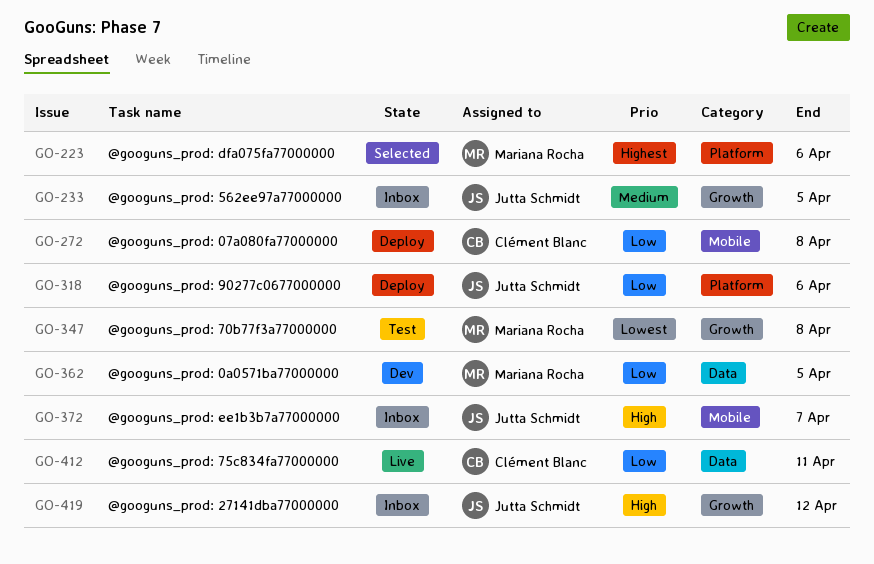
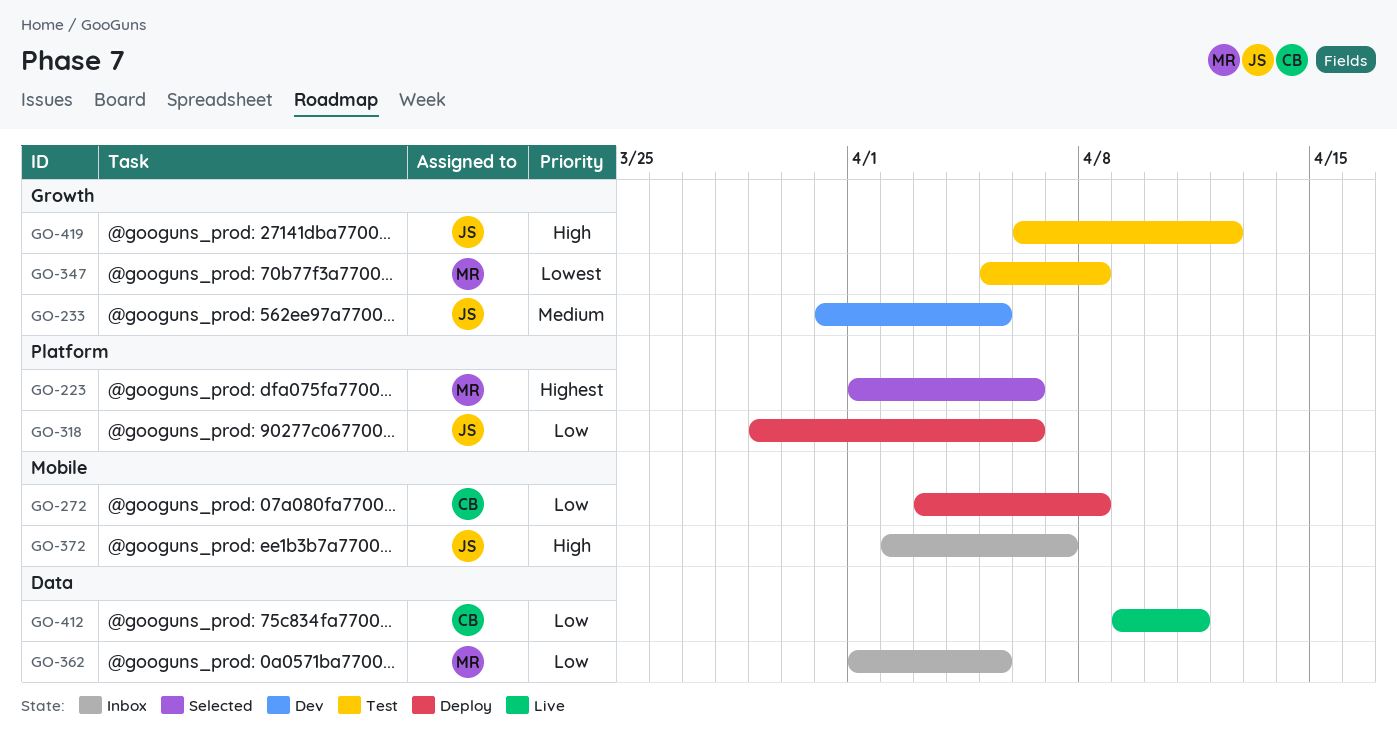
GO-233, status: Inbox -> Dev
GO-362, status: Dev -> Inbox
GO-419, status: Inbox -> Test

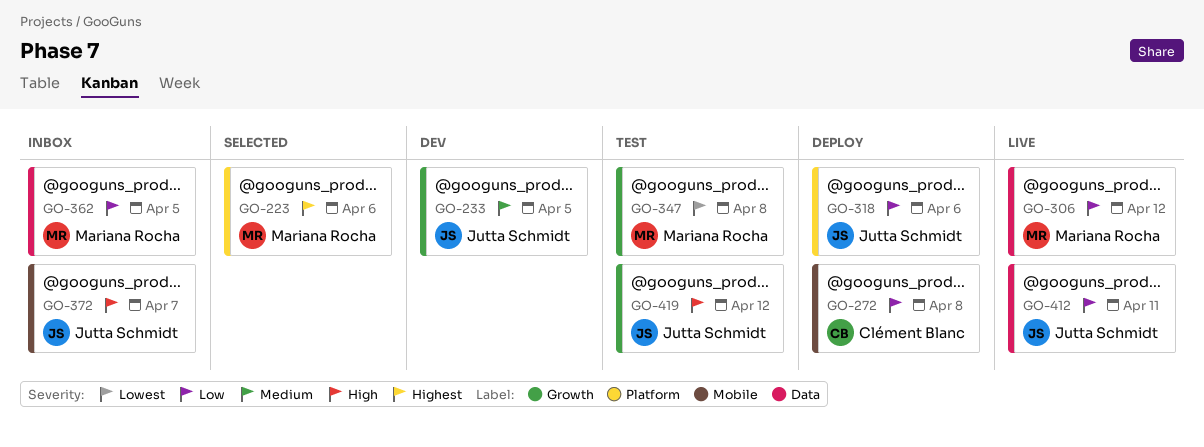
GO-306: none -> present
GO-412, owner: Clément Blanc -> Jutta Schmidt

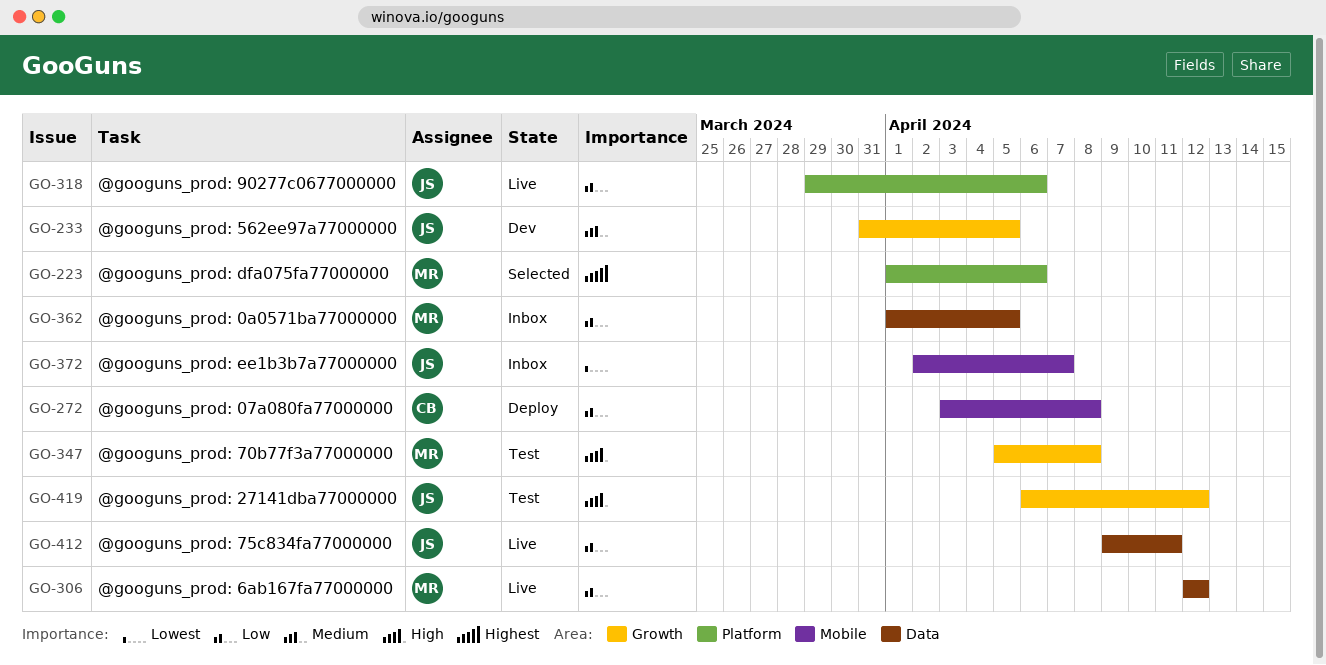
GO-318, status: Deploy -> Live
GO-347, priority: Lowest -> High
GO-372, priority: High -> Lowest

